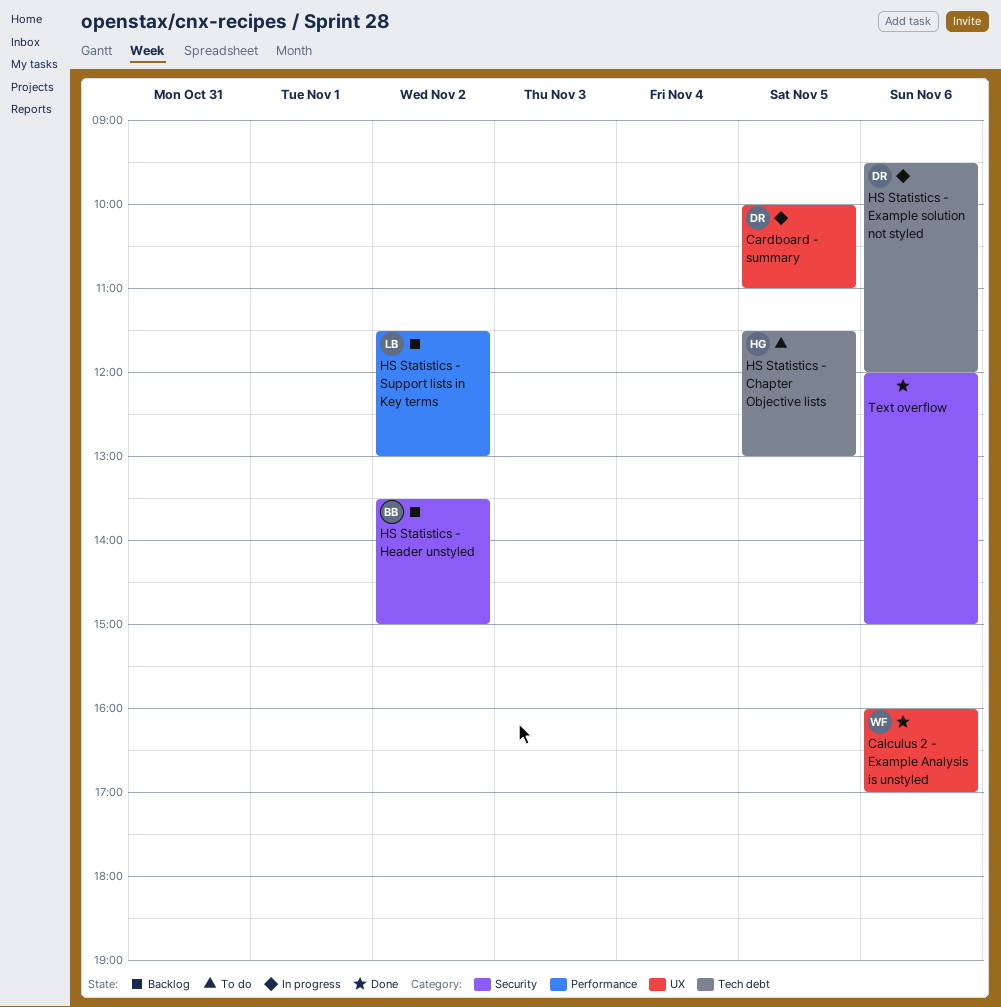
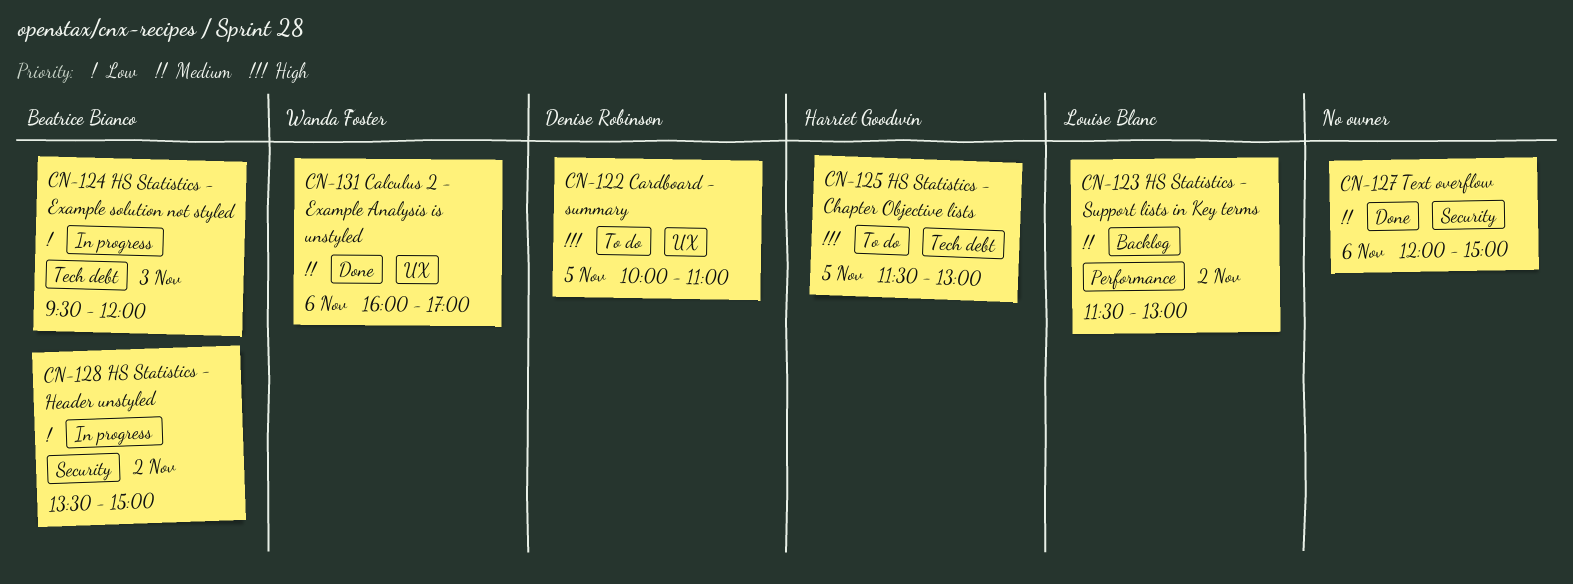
Cardboard - summary, status: In progress -> To do
HS Statistics - Example solution not styled, owner: Denise Robinson -> Beatrice Bianco
HS Statistics - Example solution not styled, day: Nov 6 -> Nov 3
HS Statistics - Header unstyled, status: Backlog -> In progress

